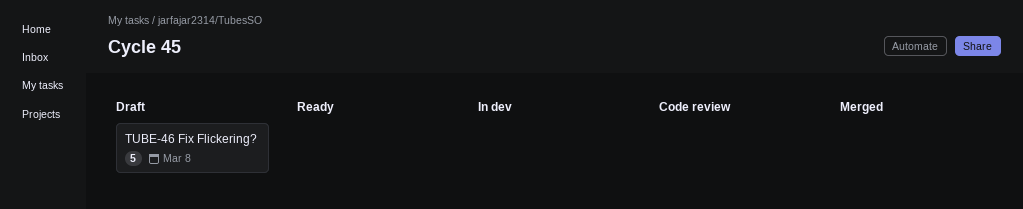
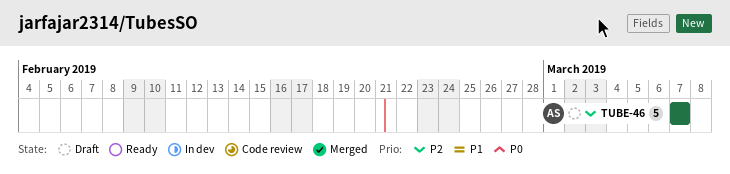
TUBE-46, due: Mar 8 -> Mar 7

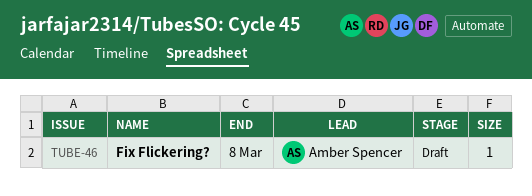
TUBE-46, estimate: 5 -> 1
TUBE-46, due: Mar 7 -> Mar 8

